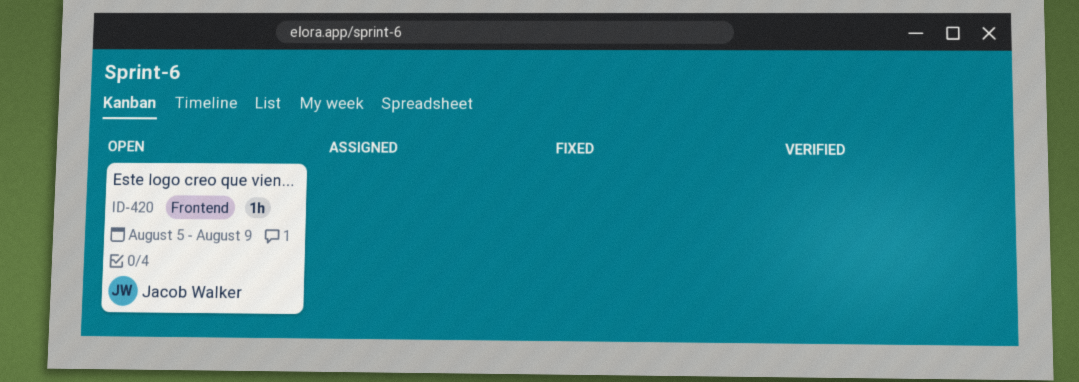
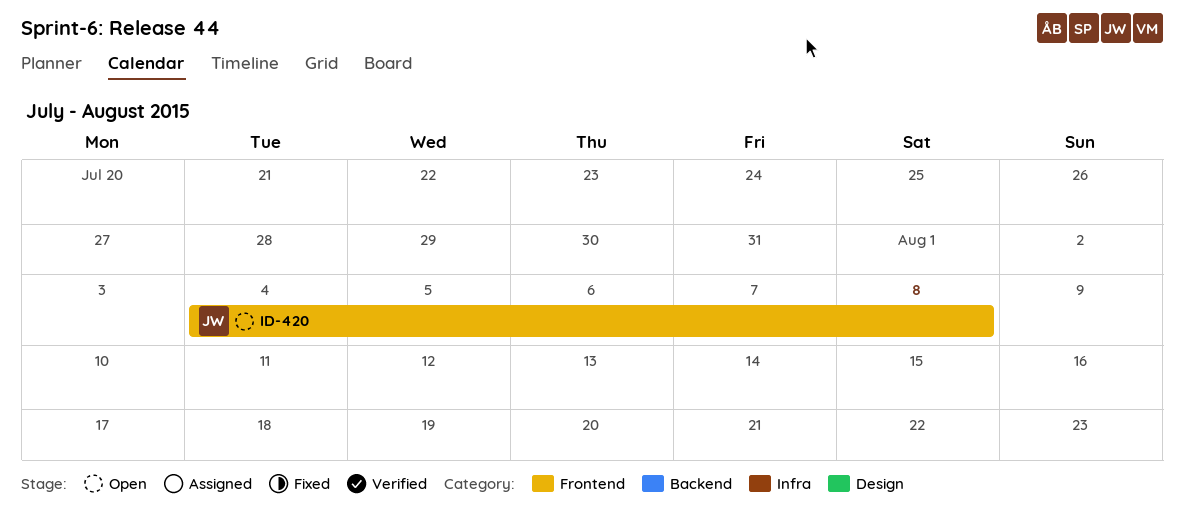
ID-420, start: Aug 5 -> Aug 4
ID-420, due: Aug 9 -> Aug 8

